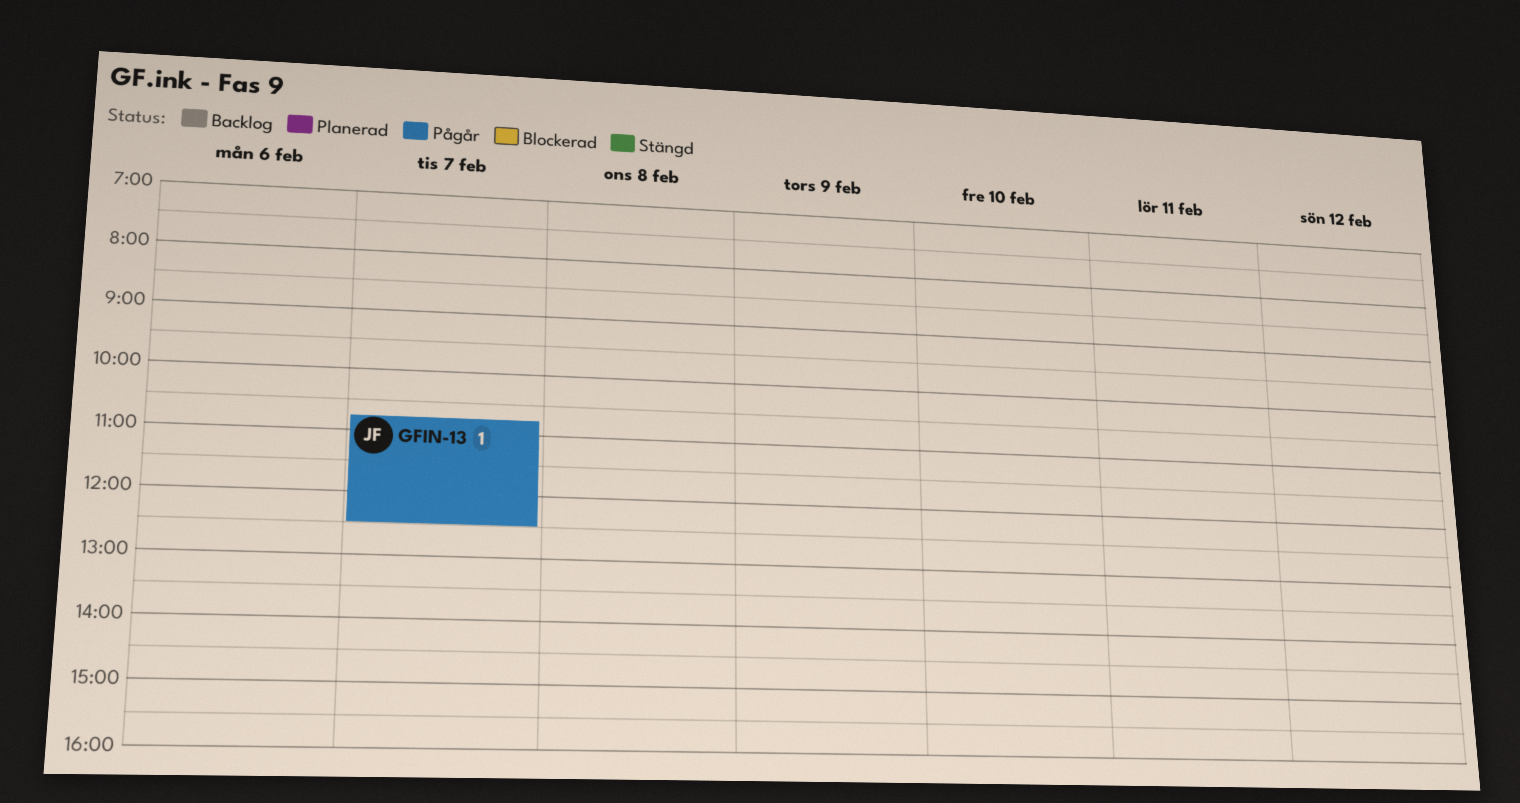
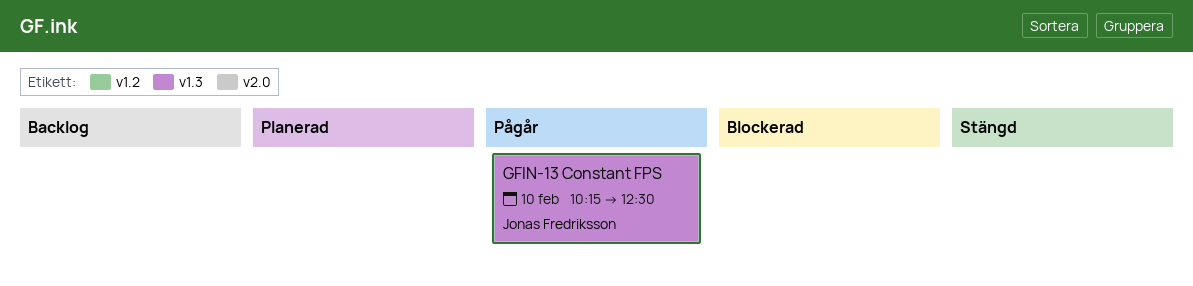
GFIN-13, day: Feb 7 -> Feb 10
GFIN-13, begins: 10:45 -> 10:15

